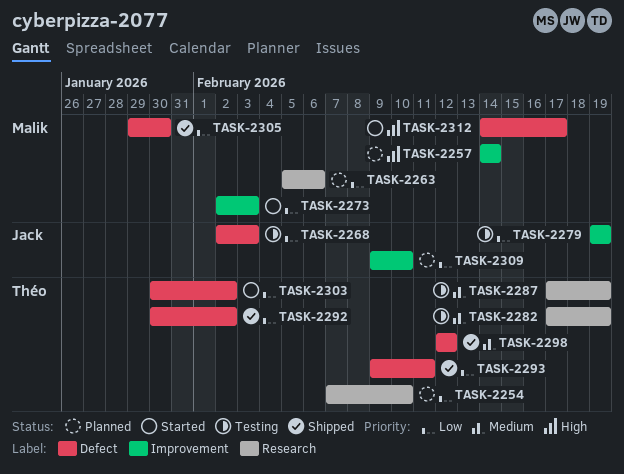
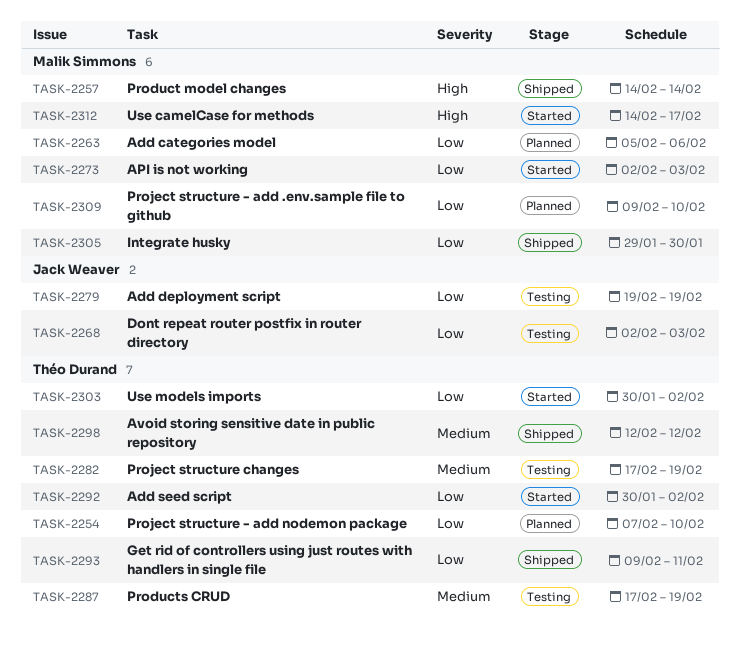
TASK-2257, status: Planned -> Shipped
TASK-2292, status: Shipped -> Started
TASK-2309, owner: Jack Weaver -> Malik Simmons

